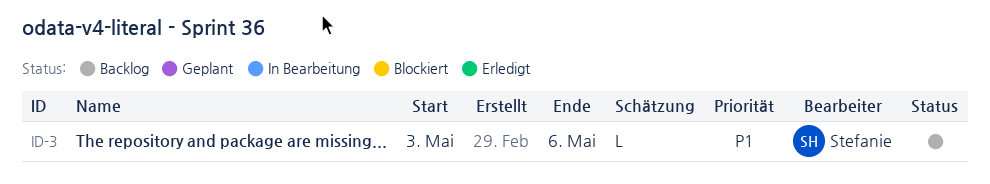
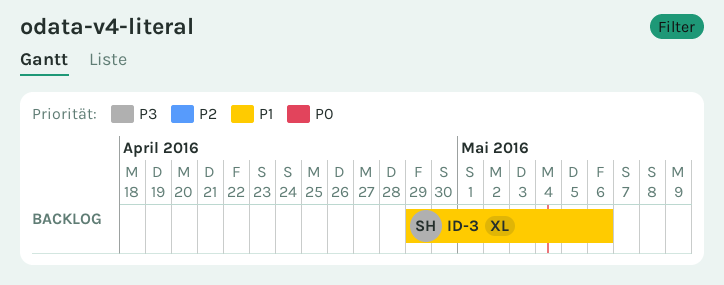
ID-3, estimate: L -> XL
ID-3, start: May 3 -> Apr 29

